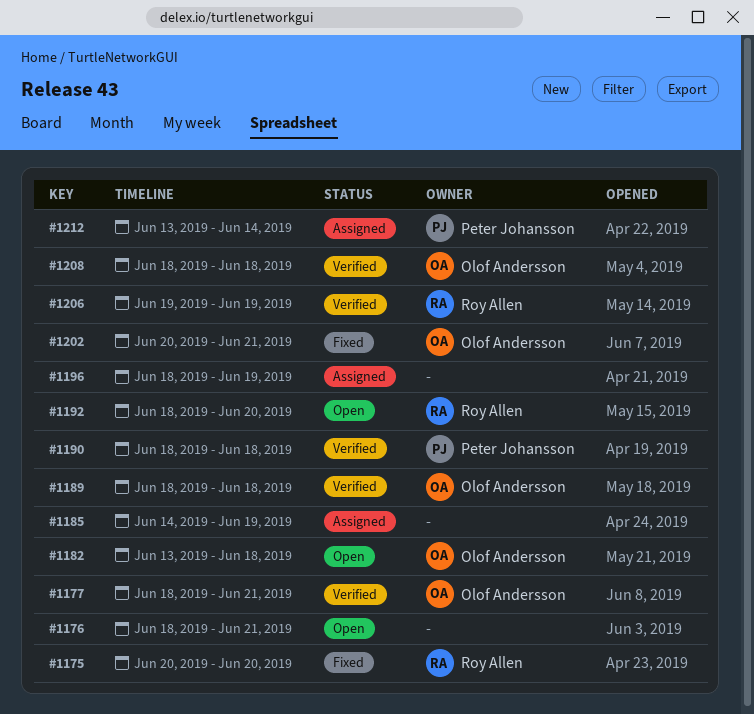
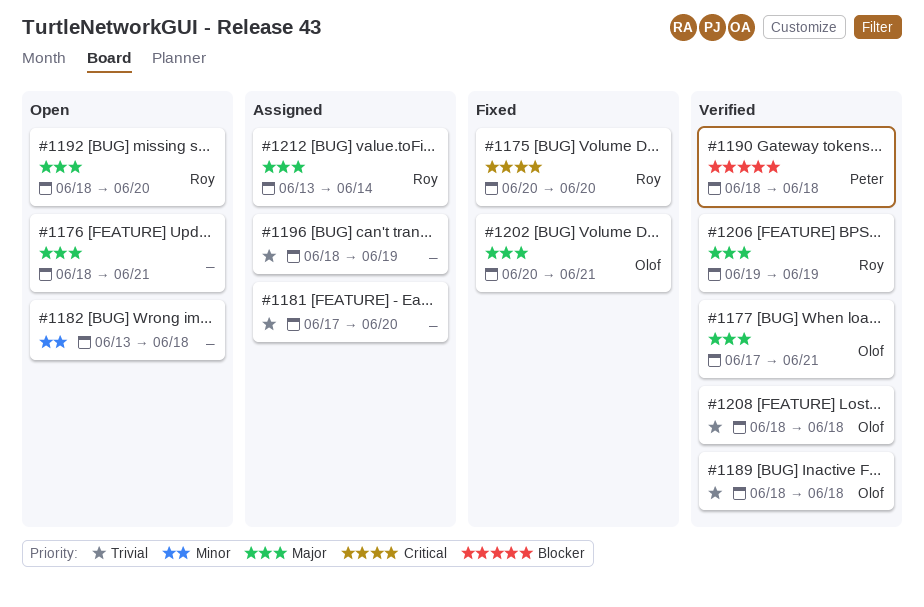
#1177, start: Jun 18 -> Jun 17
#1181: none -> present
#1182, owner: Olof Andersson -> none
#1185: present -> none
#1212, owner: Peter Johansson -> Roy Allen

